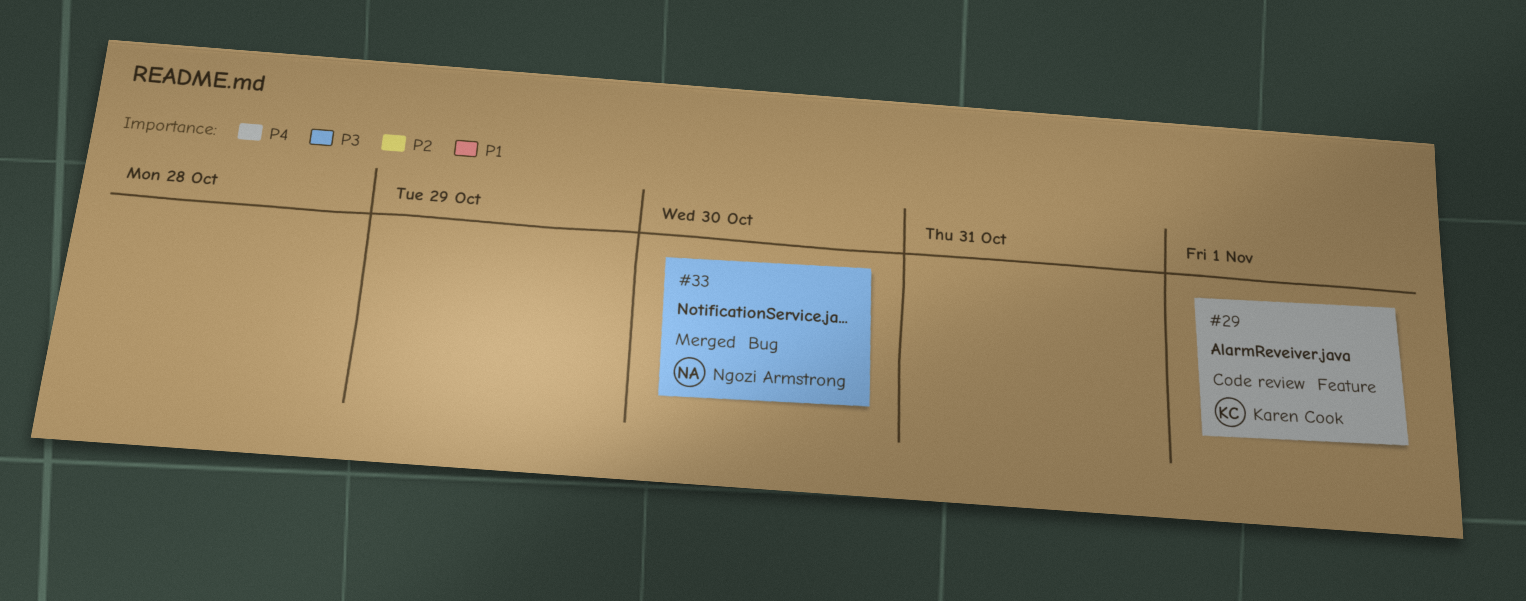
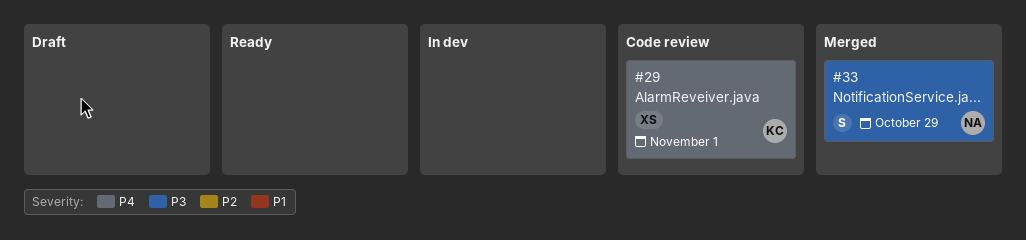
#33, due: Oct 30 -> Oct 29

